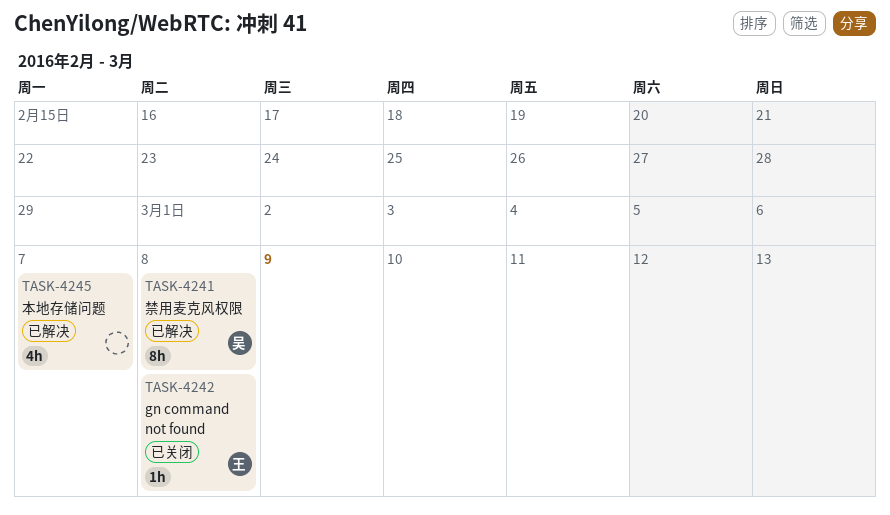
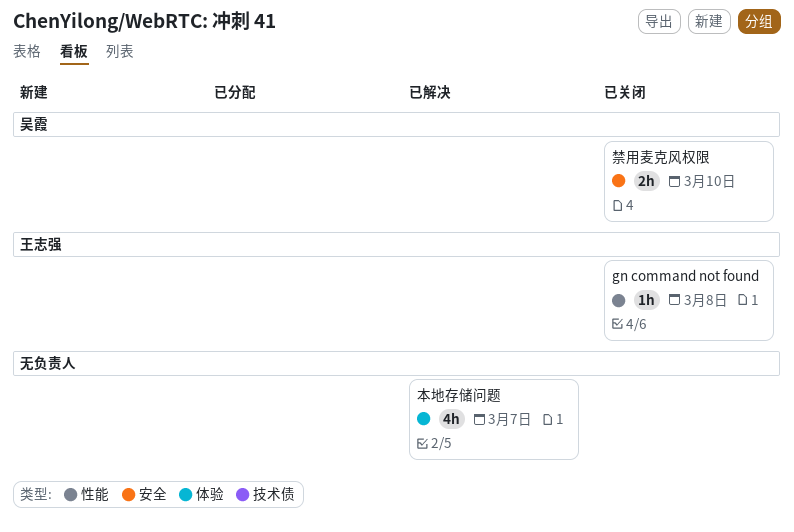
禁用麦克风权限, status: 已解决 -> 已关闭
禁用麦克风权限, estimate: 8h -> 2h
禁用麦克风权限, due: Mar 8 -> Mar 10

